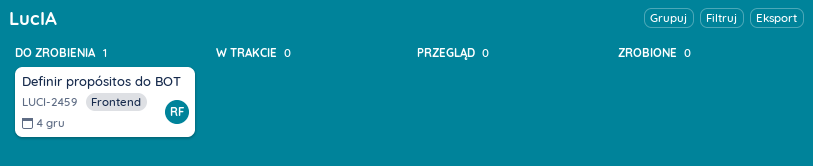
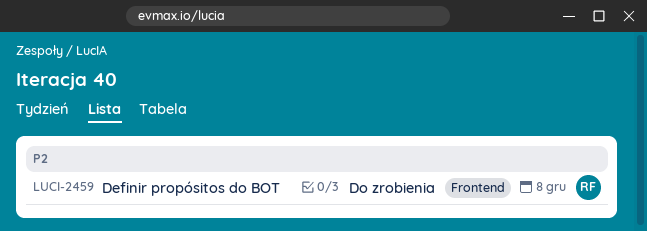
LUCI-2459, due: Dec 4 -> Dec 8

